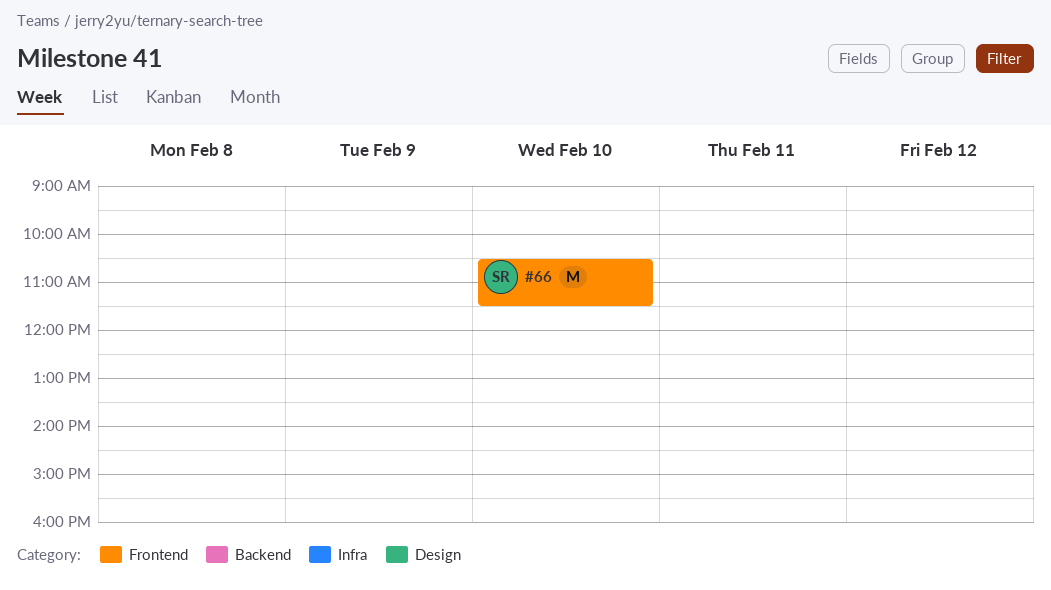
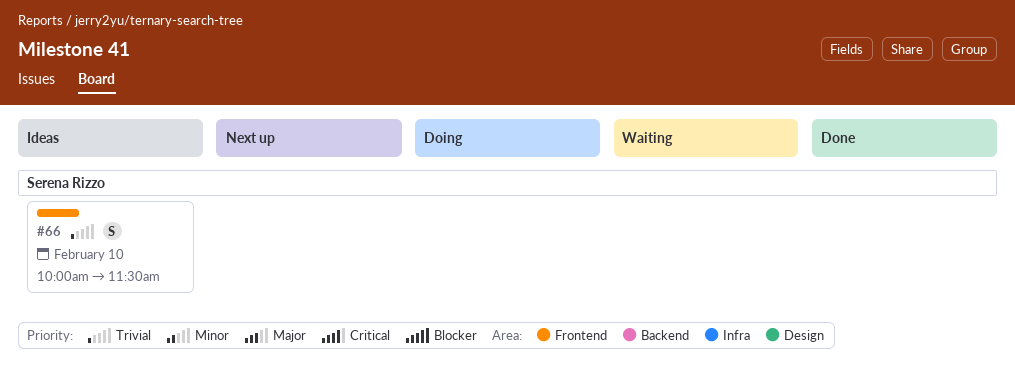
#66, estimate: M -> S
#66, begins: 10:30 -> 10:00

